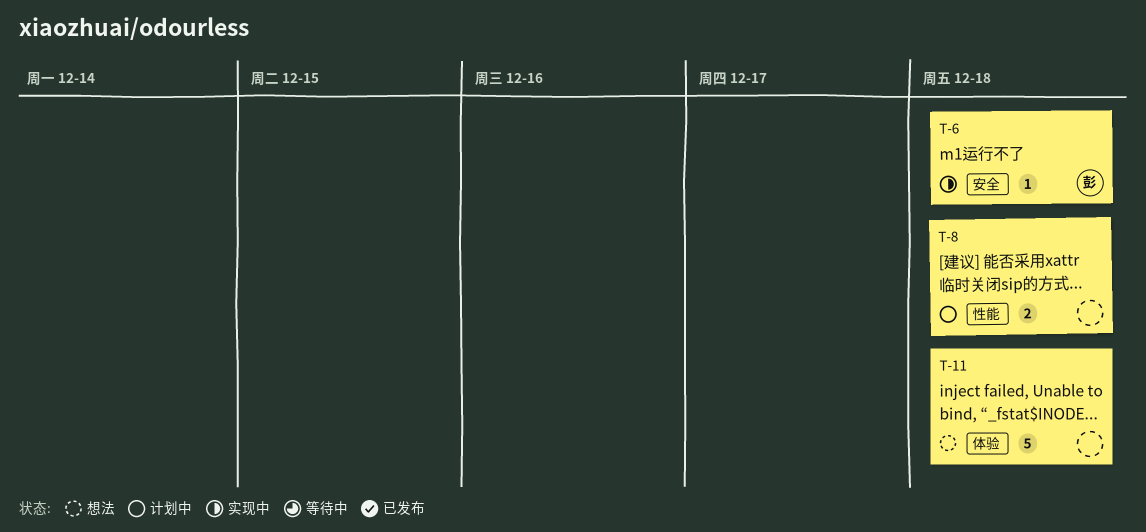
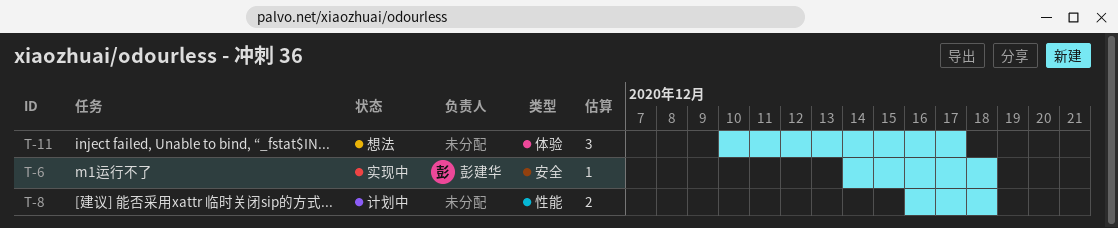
T-11, estimate: 5 -> 3
T-11, due: Dec 18 -> Dec 17

